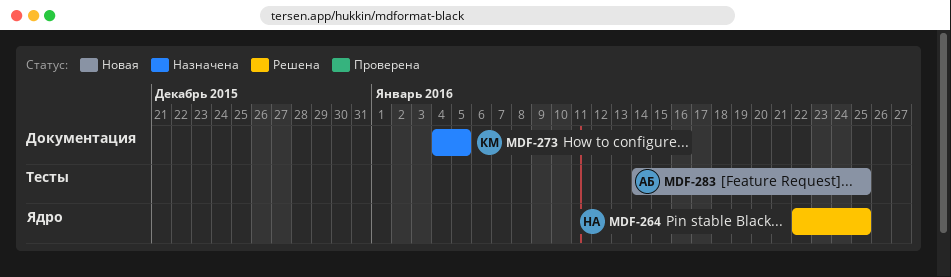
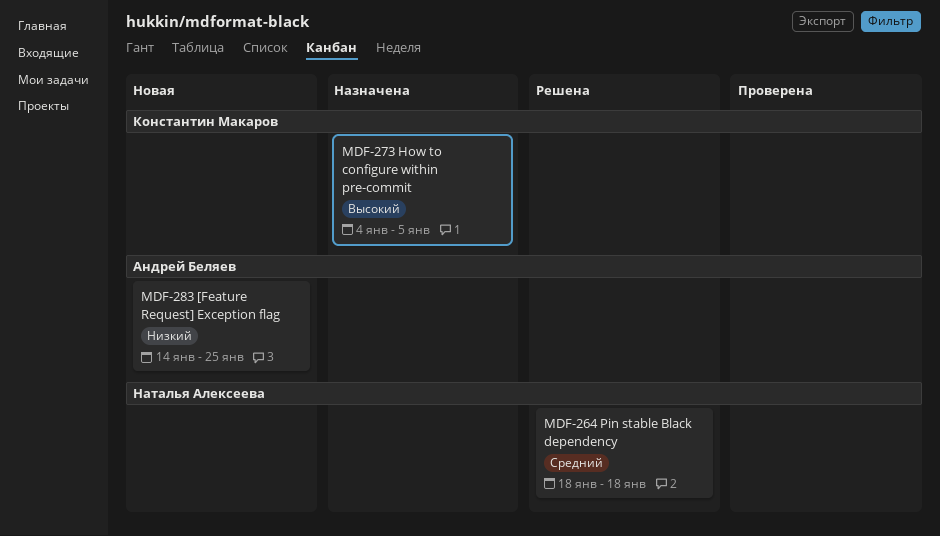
MDF-264, start: Jan 22 -> Jan 18
MDF-264, due: Jan 25 -> Jan 18

